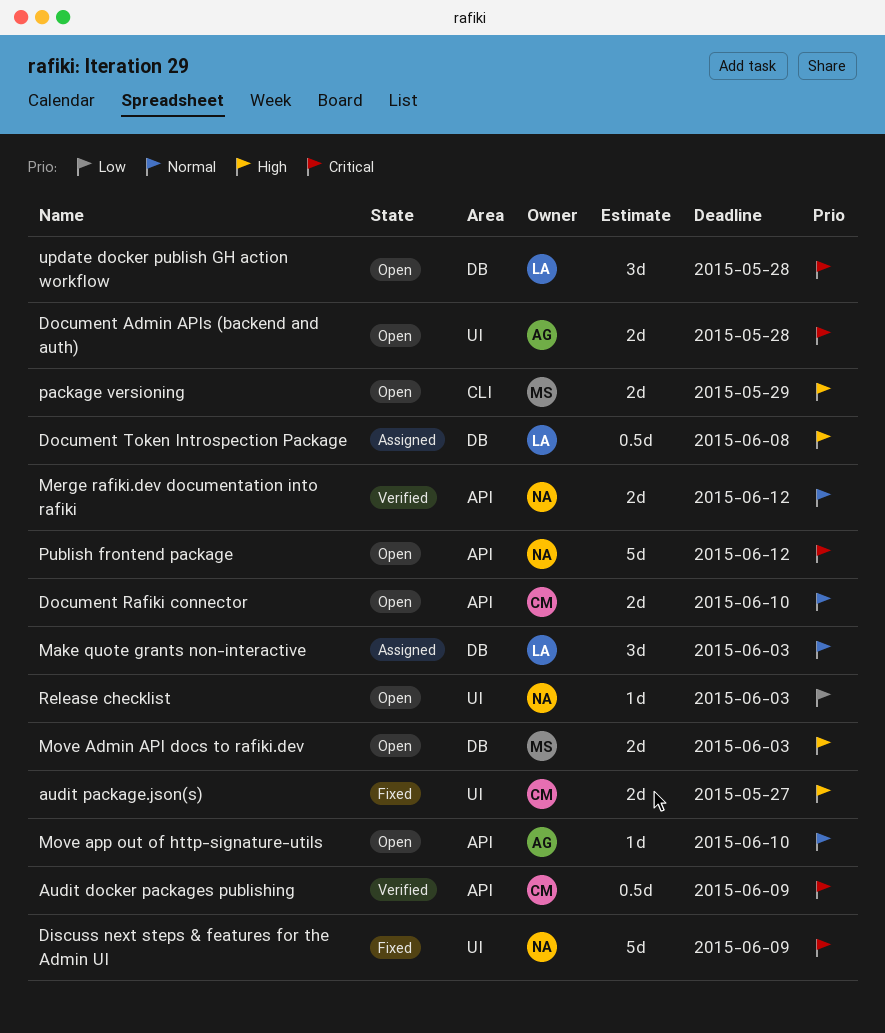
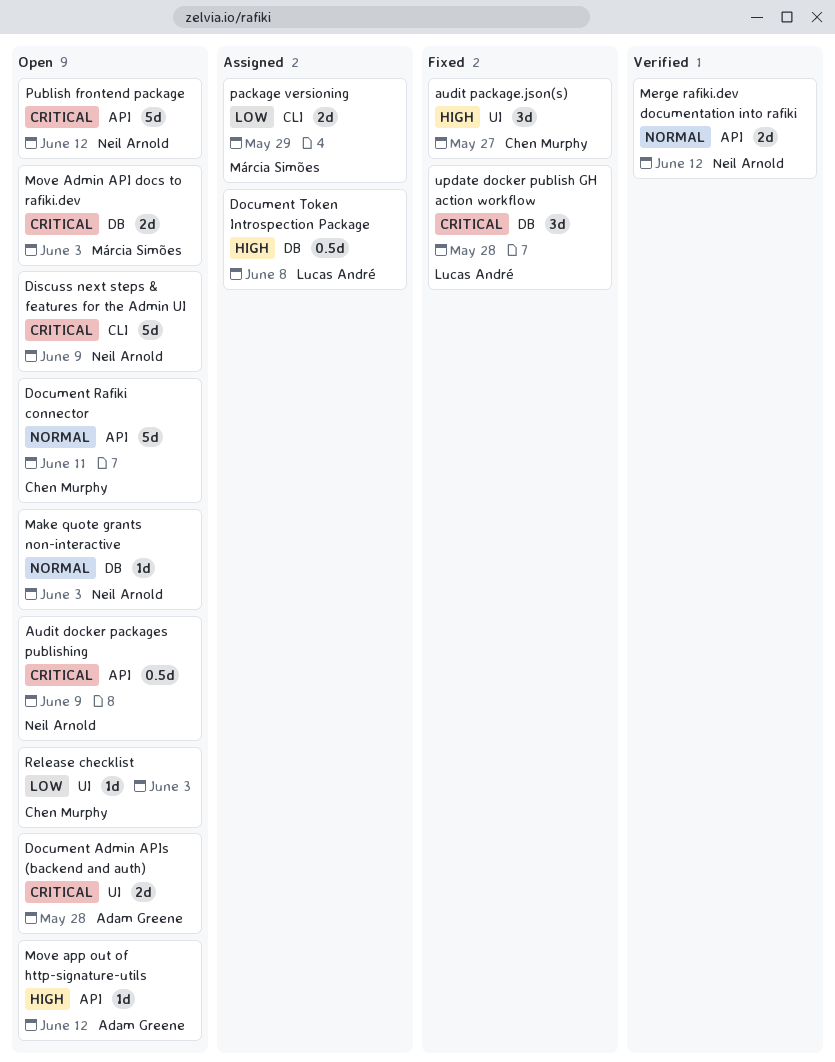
Audit docker packages publishing, status: Verified -> Open
Audit docker packages publishing, owner: Chen Murphy -> Neil Arnold
audit package.json(s), estimate: 2d -> 3d
Discuss next steps & features for the Admin UI, status: Fixed -> Open
Discuss next steps & features for the Admin UI, label: UI -> CLI
Document Rafiki connector, estimate: 2d -> 5d
Document Rafiki connector, due: Jun 10 -> Jun 11
Make quote grants non-interactive, status: Assigned -> Open
Make quote grants non-interactive, owner: Lucas André -> Neil Arnold
Make quote grants non-interactive, estimate: 3d -> 1d
Move Admin API docs to rafiki.dev, priority: High -> Critical
Move app out of http-signature-utils, priority: Normal -> High
Move app out of http-signature-utils, due: Jun 10 -> Jun 12
package versioning, status: Open -> Assigned
package versioning, priority: High -> Low
Release checklist, owner: Neil Arnold -> Chen Murphy
update docker publish GH action workflow, status: Open -> Fixed

